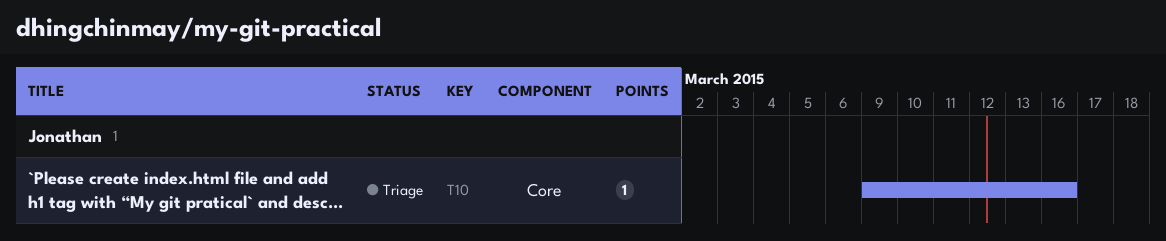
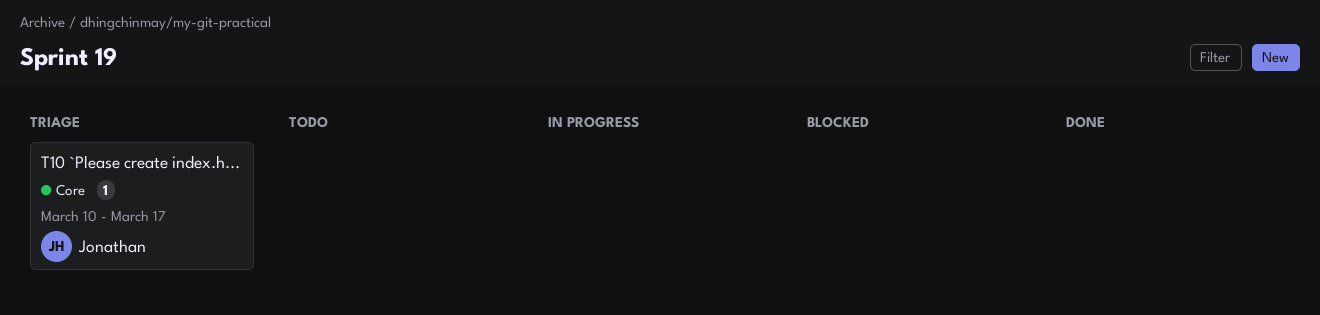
T10, start: Mar 9 -> Mar 10
T10, due: Mar 16 -> Mar 17

